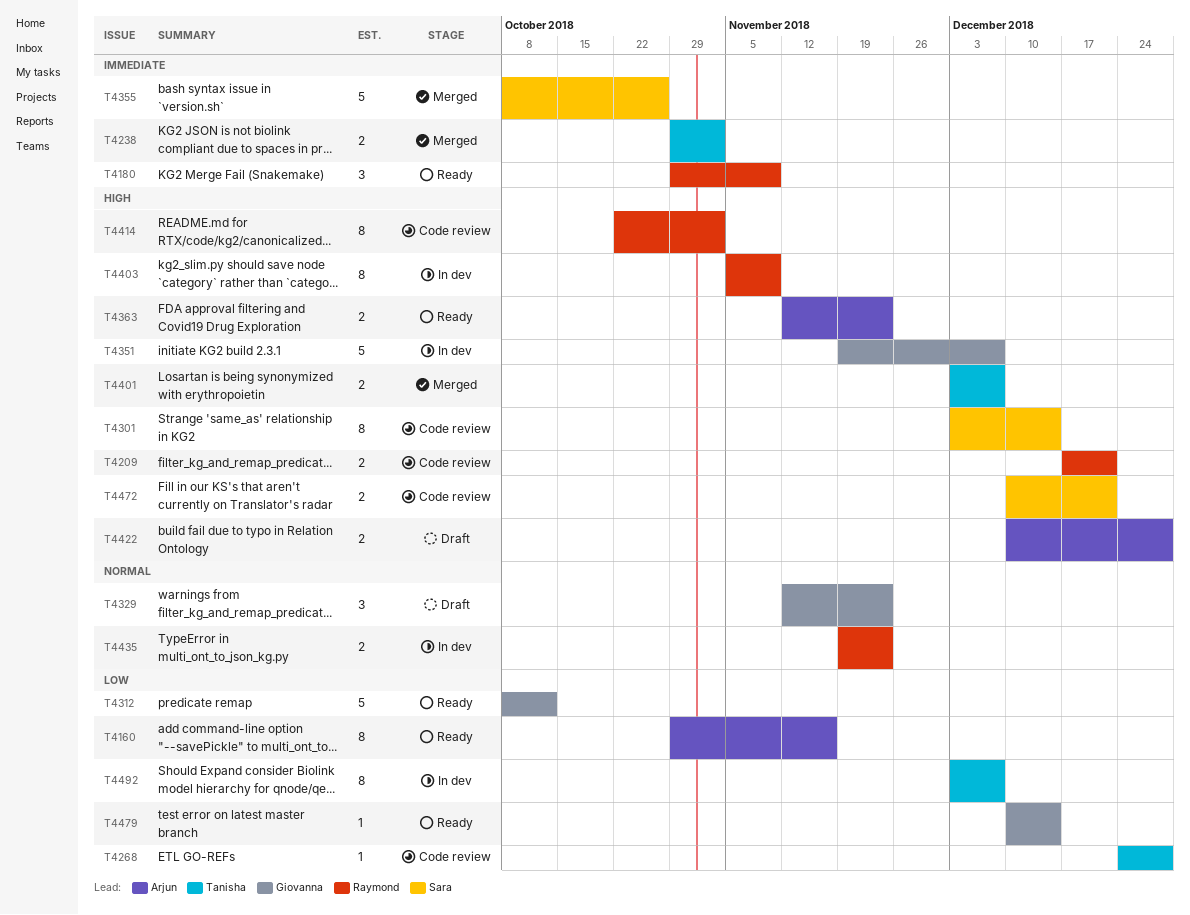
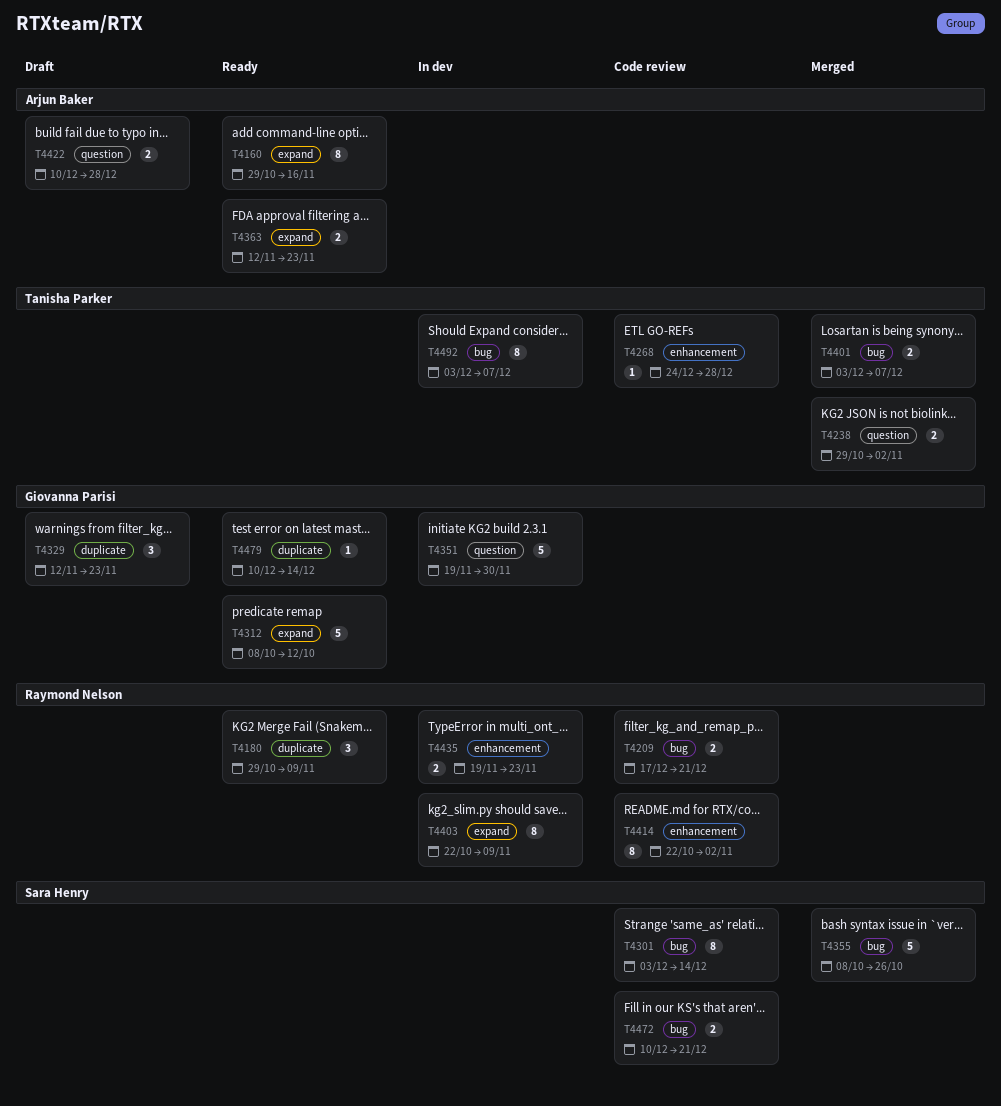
T4351, due: Dec 7 -> Nov 30
T4403, start: Nov 5 -> Oct 22

